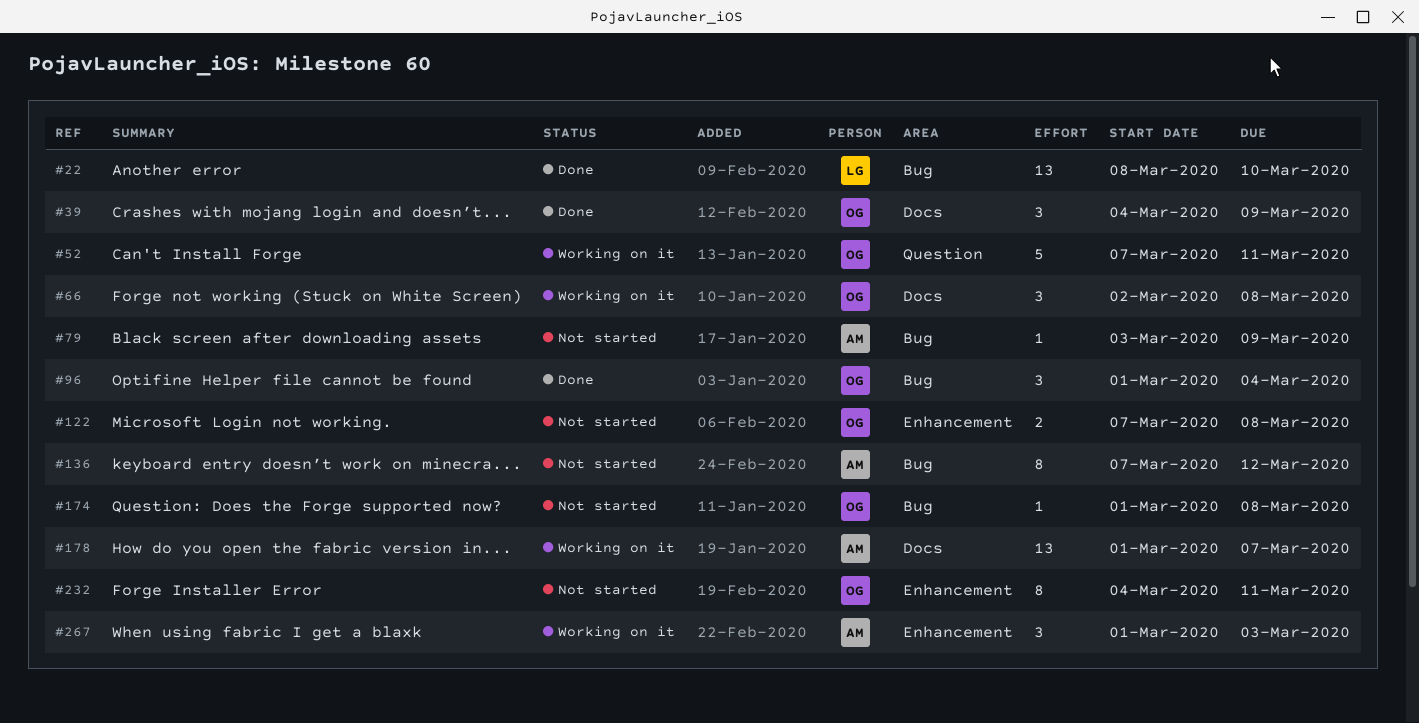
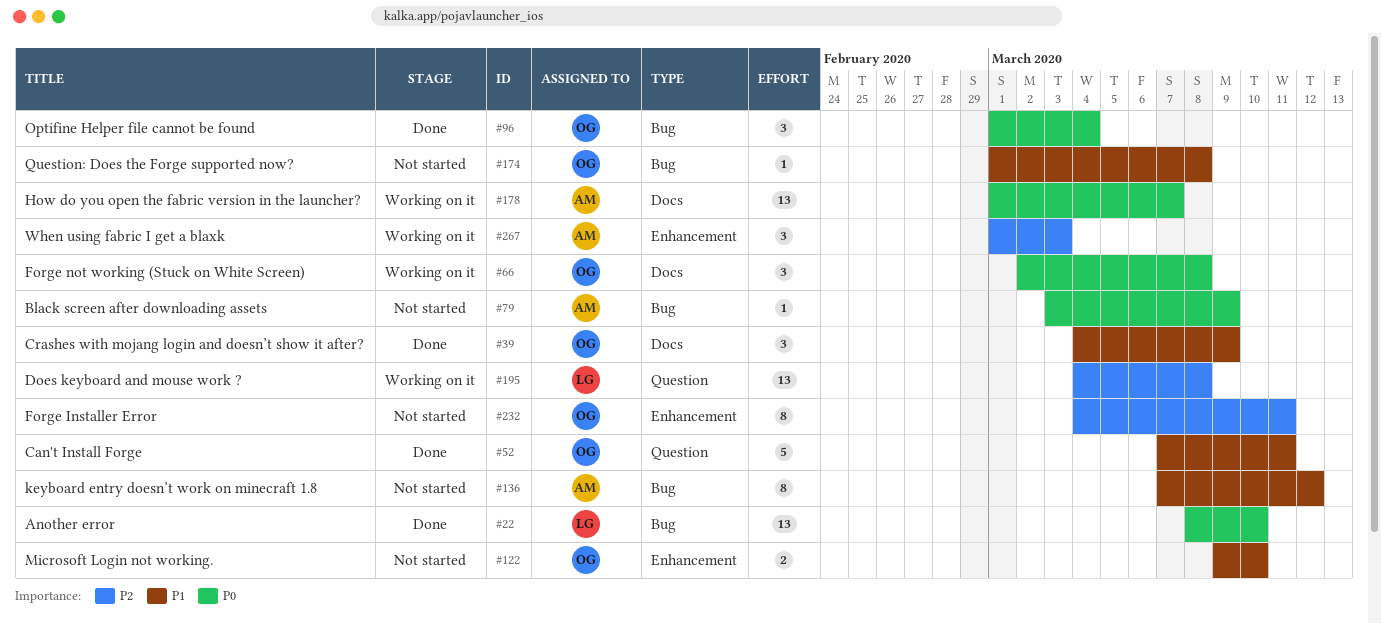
#52, status: Working on it -> Done
#122, start: Mar 7 -> Mar 9
#122, due: Mar 8 -> Mar 10
#195: none -> present

